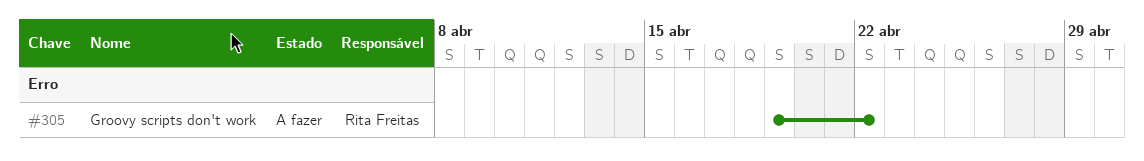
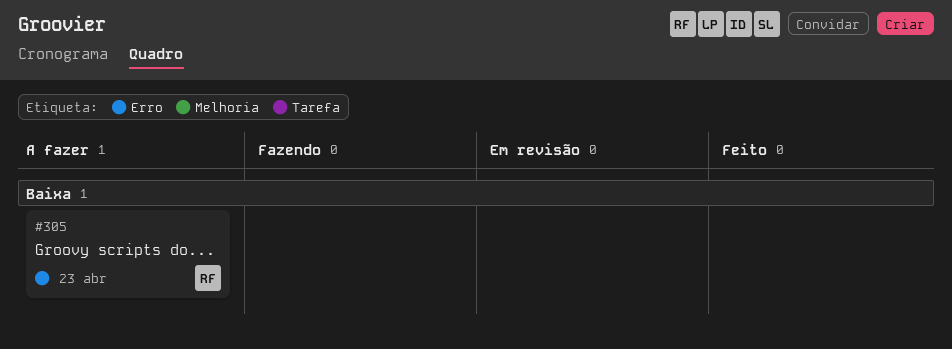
#305, due: Apr 22 -> Apr 23

